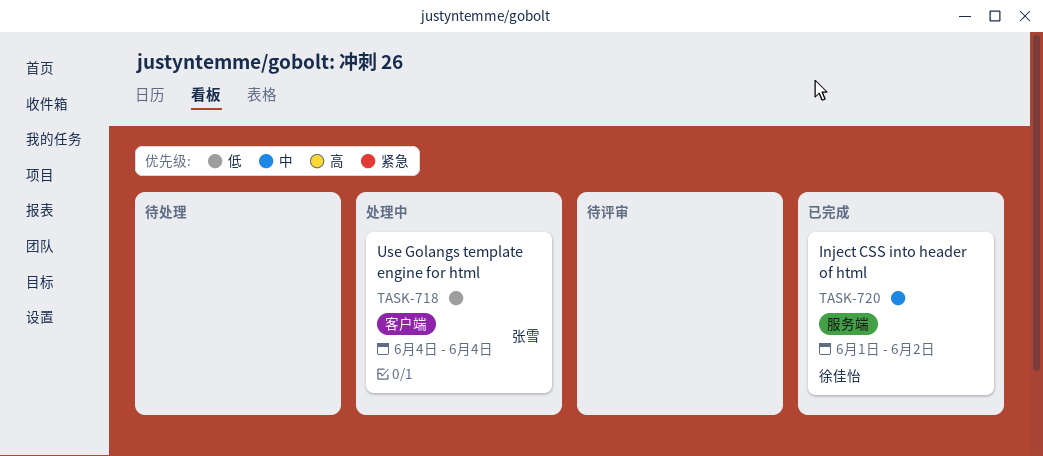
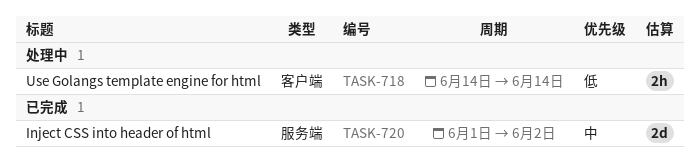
TASK-718, start: Jun 4 -> Jun 14
TASK-718, due: Jun 4 -> Jun 14

